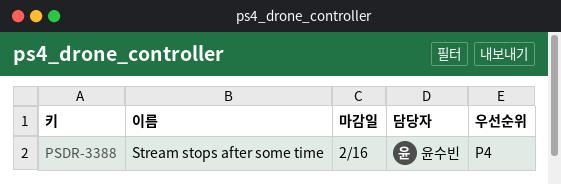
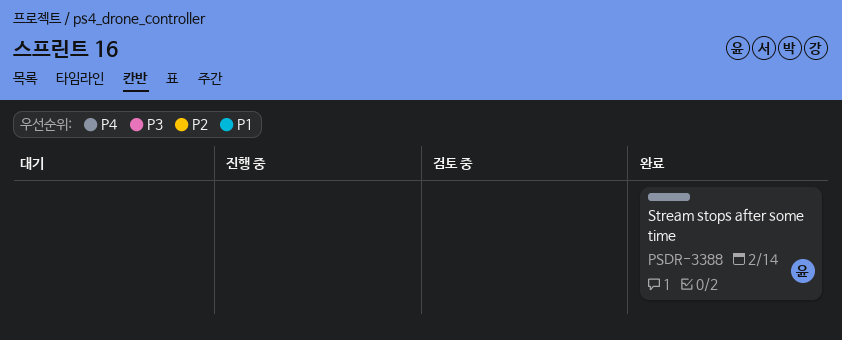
PSDR-3388, due: Feb 16 -> Feb 14

